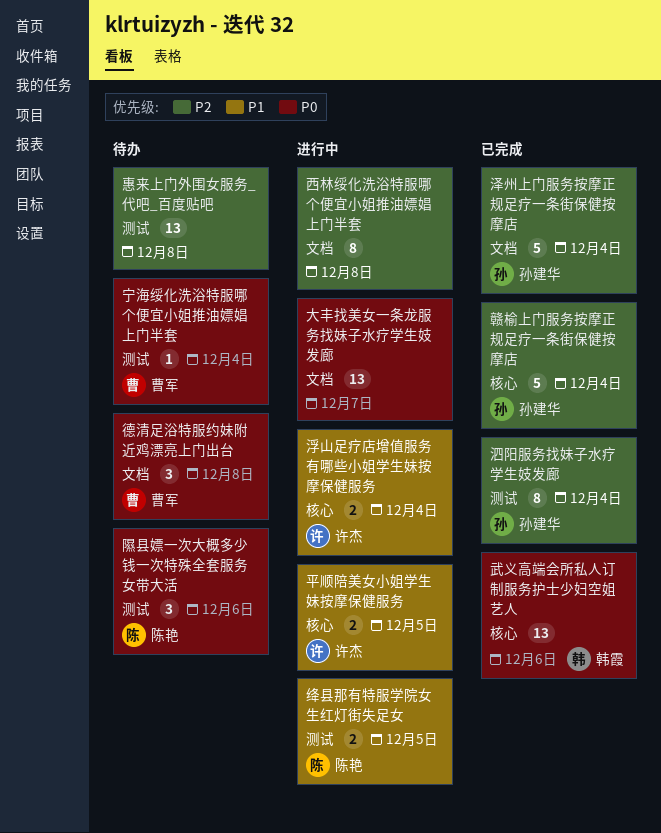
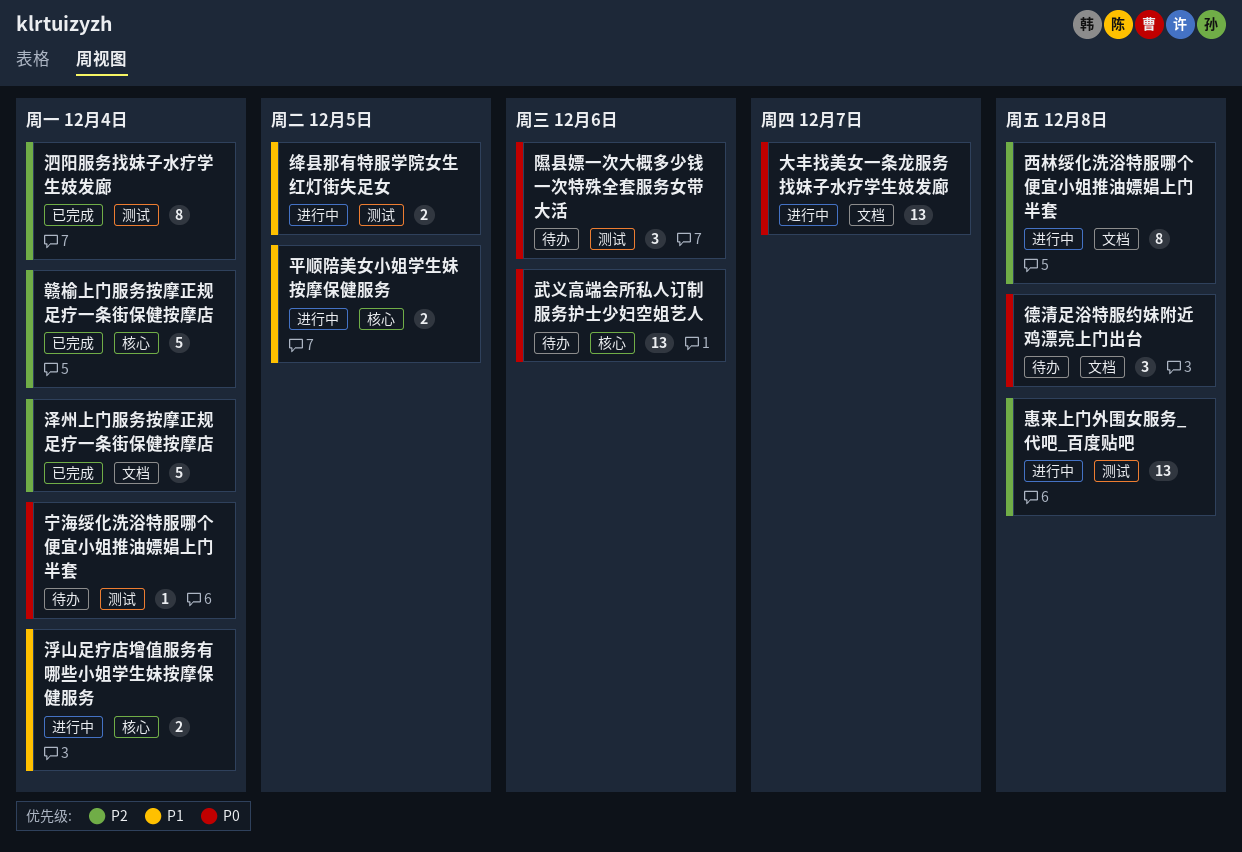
惠来上门外围女服务_代吧_百度贴吧, status: 待办 -> 进行中
武义高端会所私人订制服务护士少妇空姐艺人, status: 已完成 -> 待办

